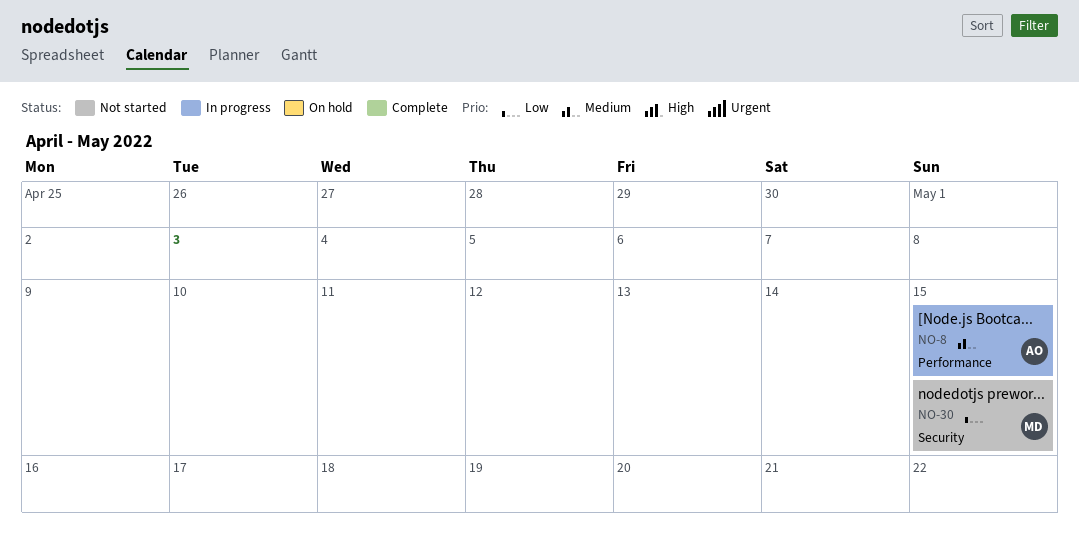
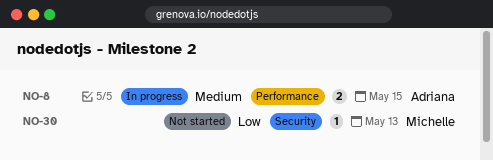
NO-30, due: May 15 -> May 13

